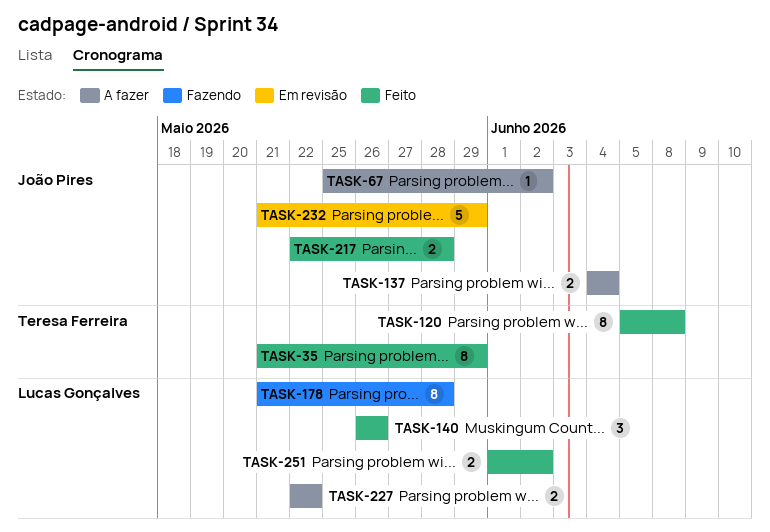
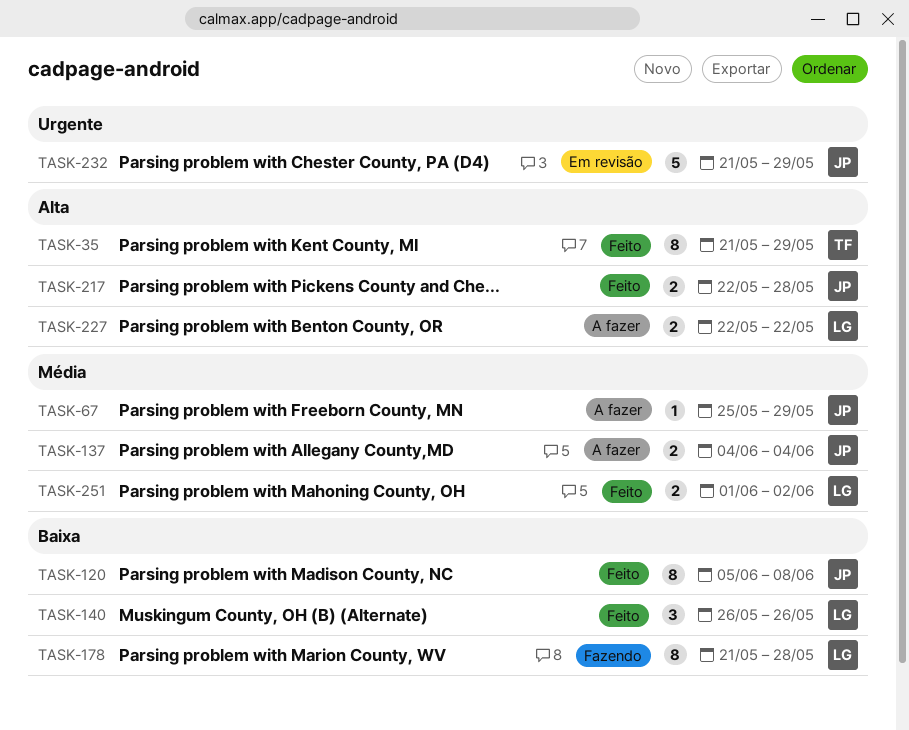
TASK-67, due: Jun 2 -> May 29
TASK-120, owner: Teresa Ferreira -> João Pires

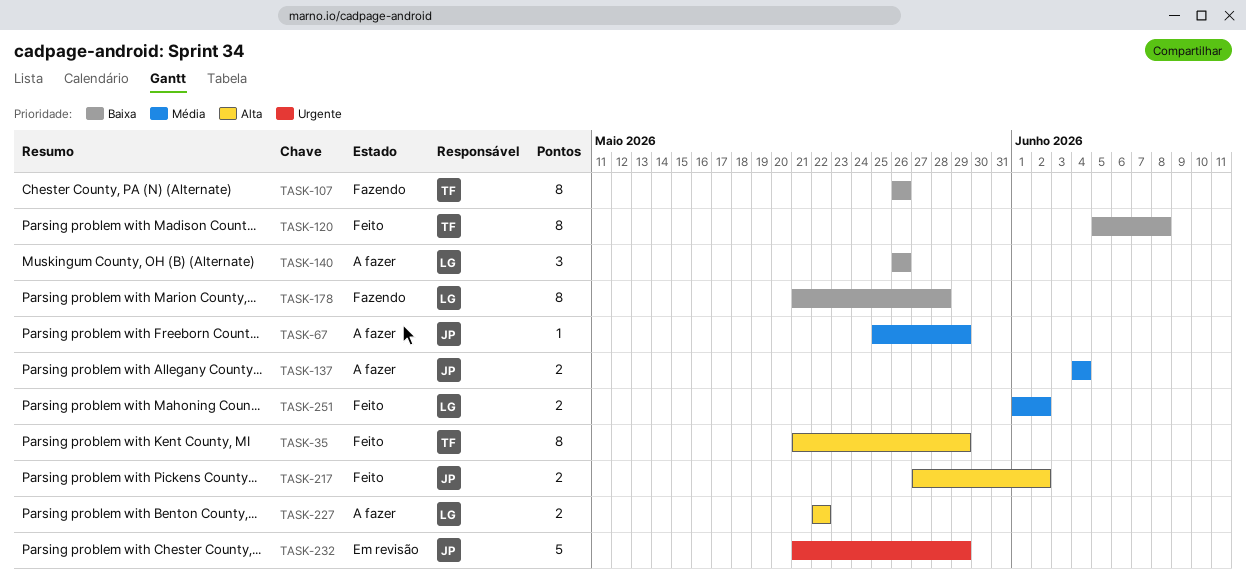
TASK-107: none -> present
TASK-120, owner: JP -> TF
TASK-140, status: Feito -> A fazer
TASK-217, start: May 22 -> May 27
TASK-217, due: May 28 -> Jun 2

